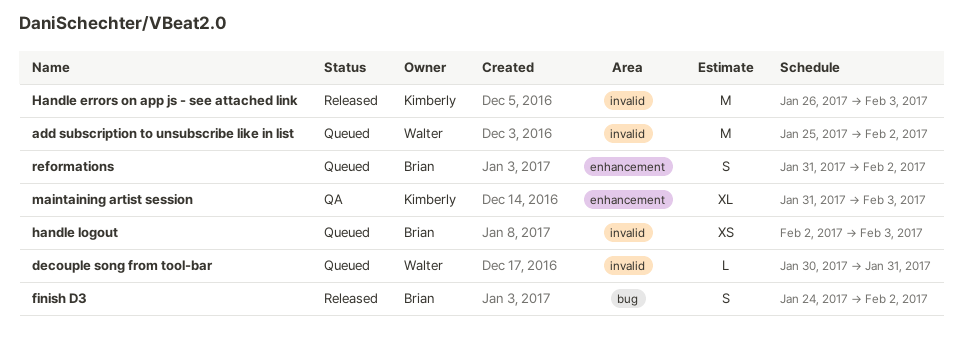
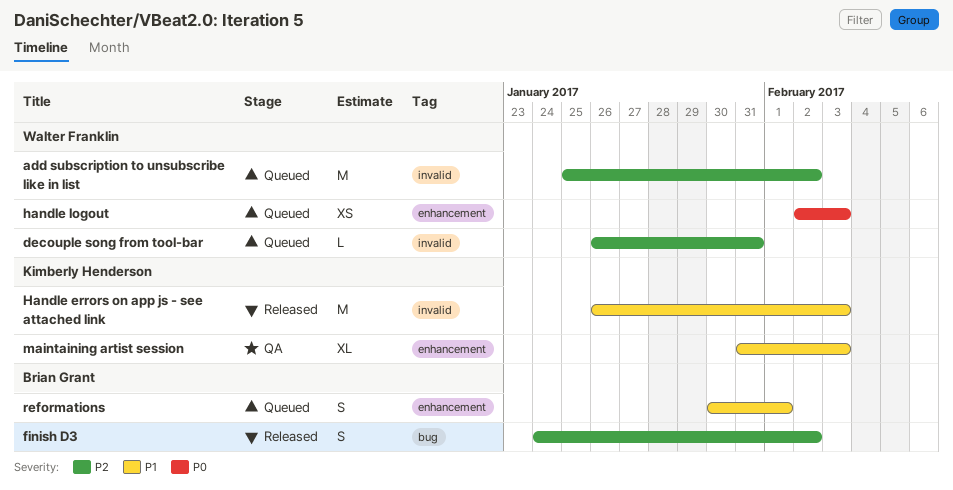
decouple song from tool-bar, start: Jan 30 -> Jan 26
handle logout, owner: Brian Grant -> Walter Franklin
handle logout, label: invalid -> enhancement
reformations, start: Jan 31 -> Jan 30
reformations, due: Feb 2 -> Feb 1

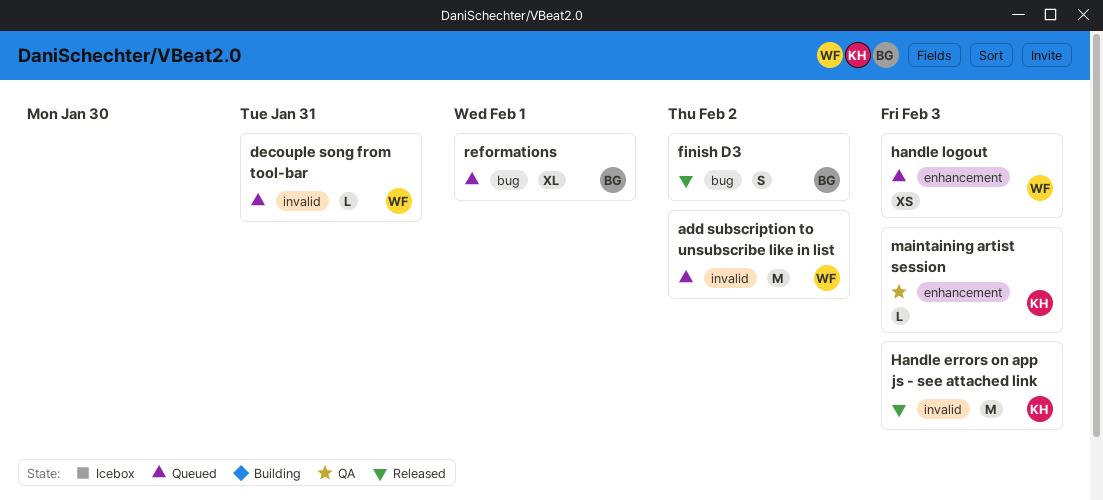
maintaining artist session, estimate: XL -> L
reformations, label: enhancement -> bug
reformations, estimate: S -> XL

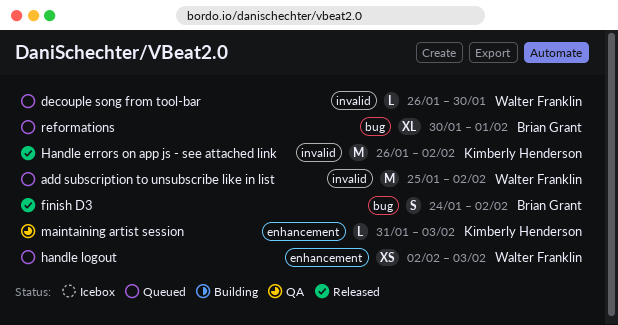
decouple song from tool-bar, due: Jan 31 -> Jan 30
Handle errors on app js - see attached link, due: Feb 3 -> Feb 2

